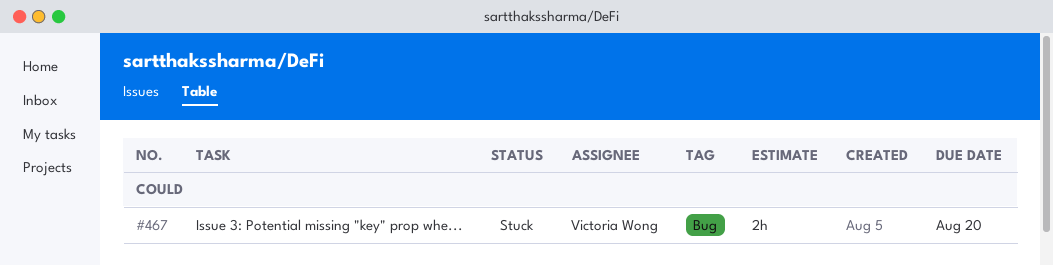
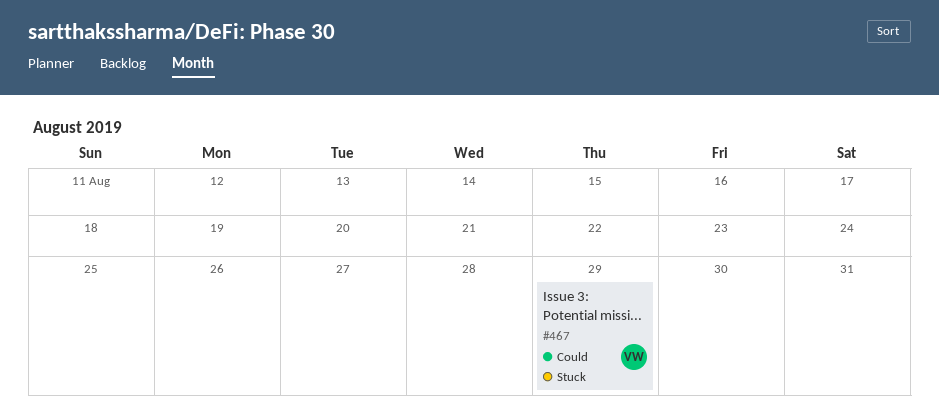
#467, due: Aug 20 -> Aug 29

